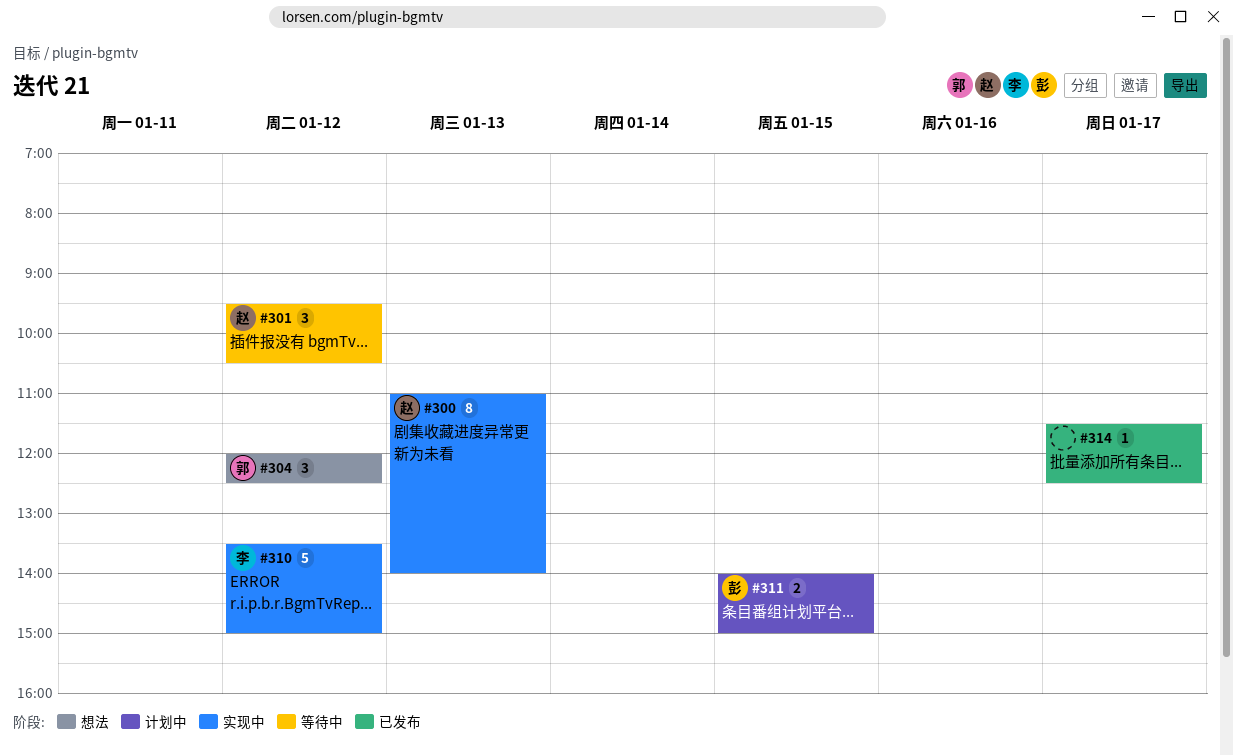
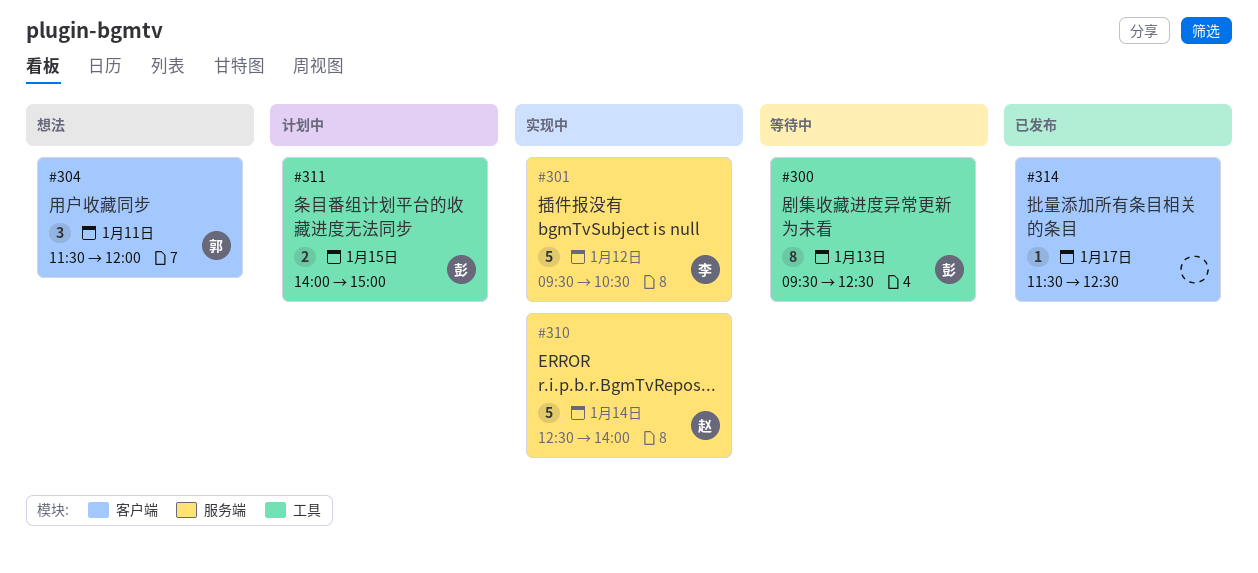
#300, status: 实现中 -> 等待中
#300, owner: 赵 -> 彭
#300, begins: 11:00 -> 09:30
#300, ends: 14:00 -> 12:30
#301, status: 等待中 -> 实现中
#301, owner: 赵 -> 李
#301, estimate: 3 -> 5
#304, day: Jan 12 -> Jan 11
#304, begins: 12:00 -> 11:30
#304, ends: 12:30 -> 12:00
#310, owner: 李 -> 赵
#310, day: Jan 12 -> Jan 14
#310, begins: 13:30 -> 12:30
#310, ends: 15:00 -> 14:00

